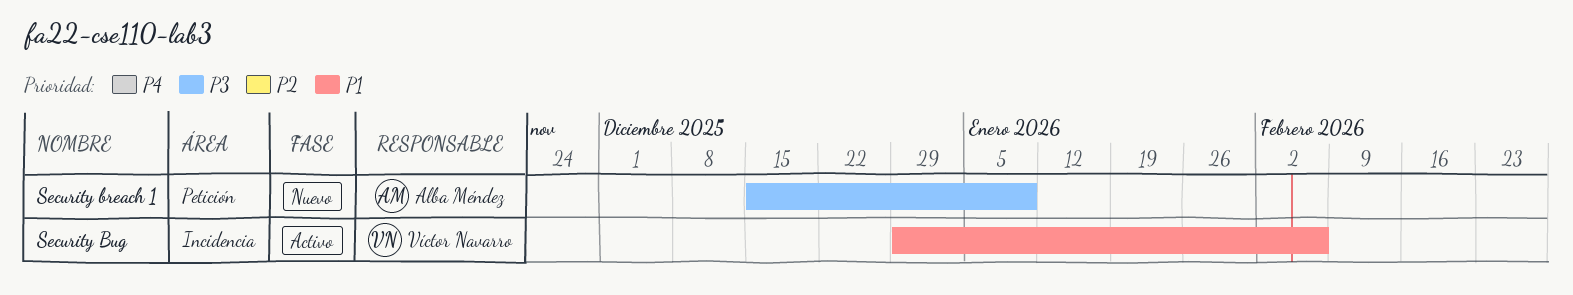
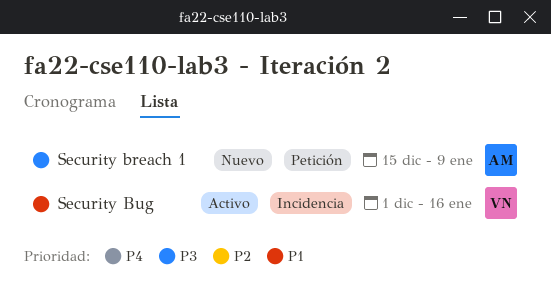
Security Bug, start: Dec 29 -> Dec 1
Security Bug, due: Feb 6 -> Jan 16

